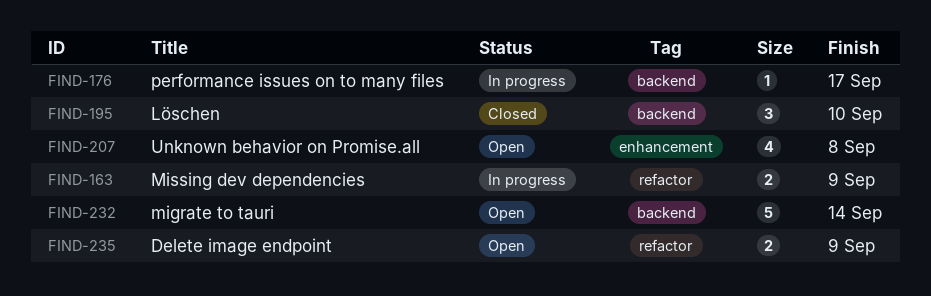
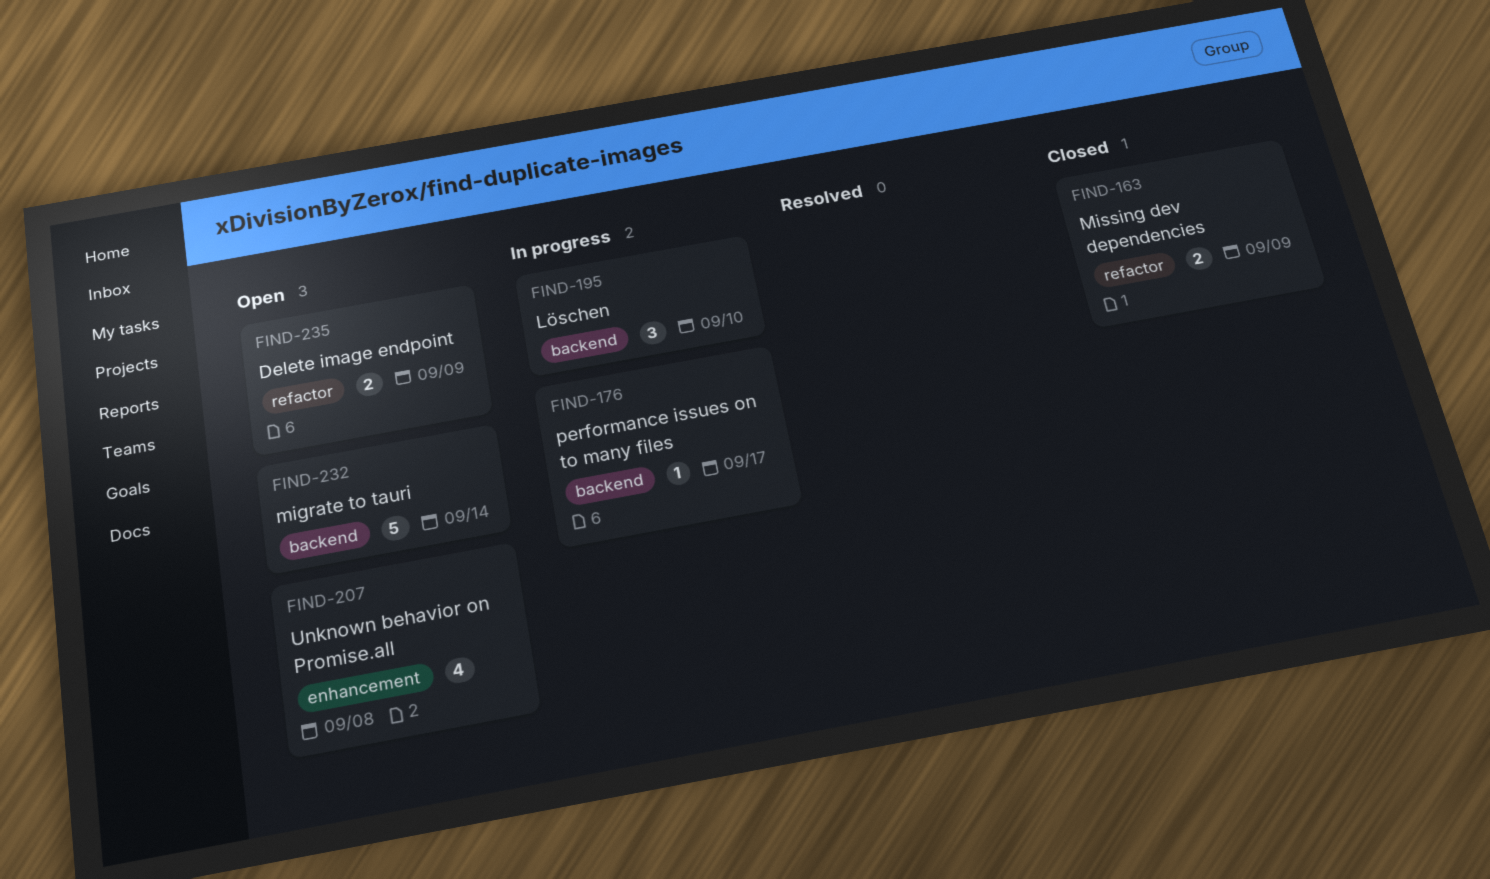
FIND-163, status: In progress -> Closed
FIND-195, status: Closed -> In progress

